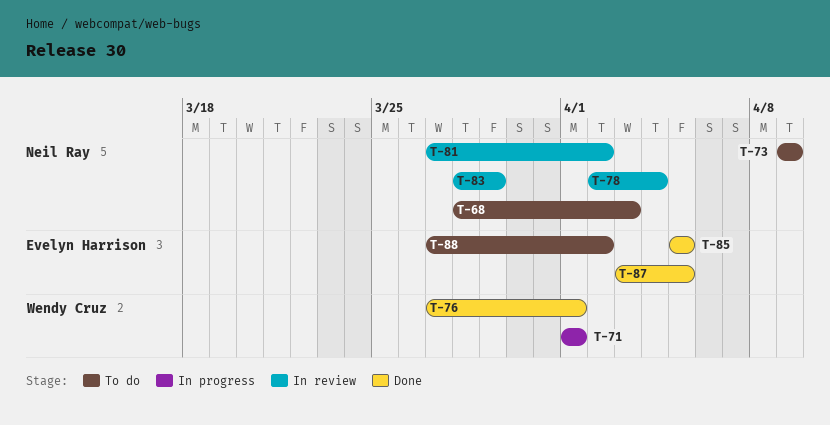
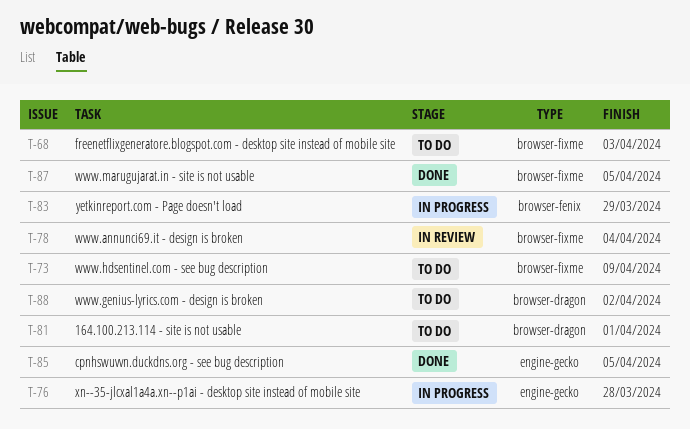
T-71: present -> none
T-76, status: Done -> In progress
T-76, due: Apr 1 -> Mar 28
T-81, status: In review -> To do
T-81, due: Apr 2 -> Apr 1
T-83, status: In review -> In progress

